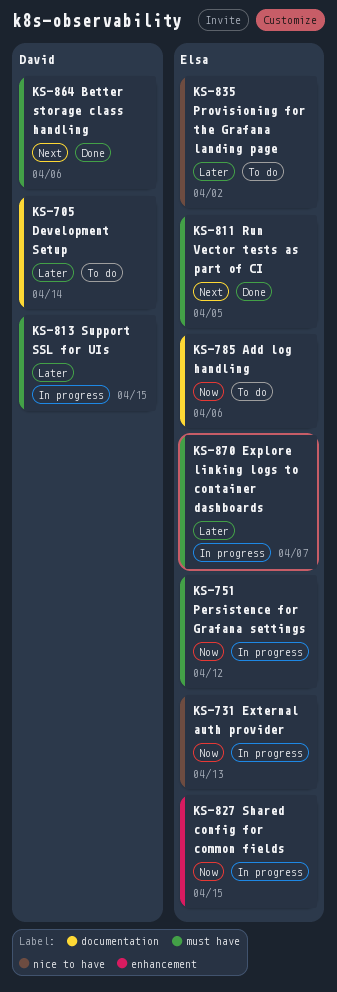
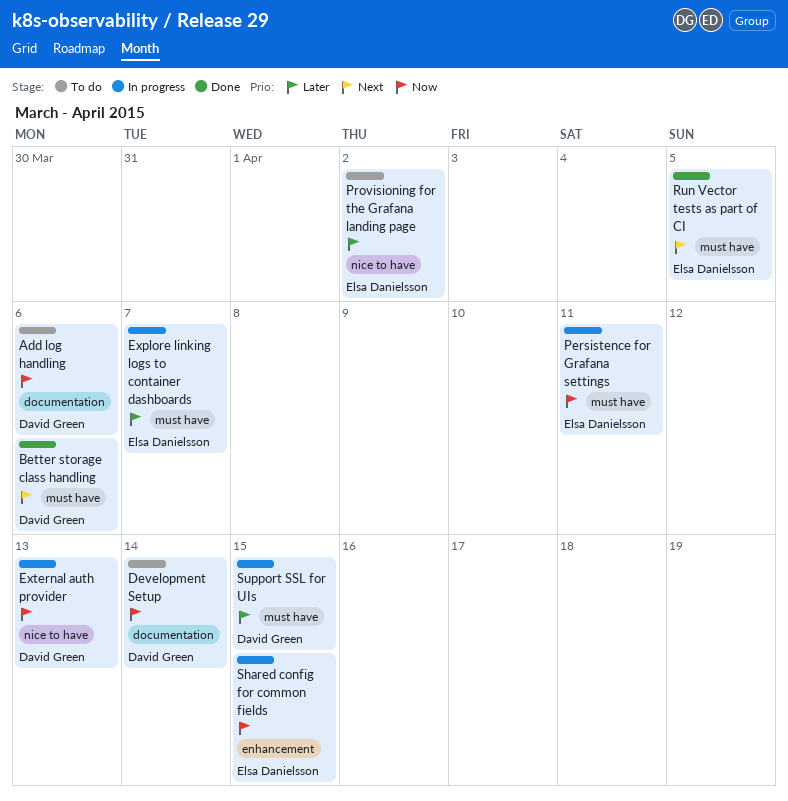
Add log handling, owner: Elsa Danielsson -> David Green
Development Setup, priority: Later -> Now
External auth provider, owner: Elsa Danielsson -> David Green
Persistence for Grafana settings, due: Apr 12 -> Apr 11

